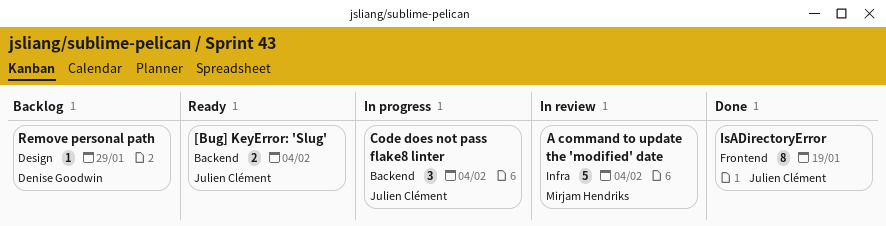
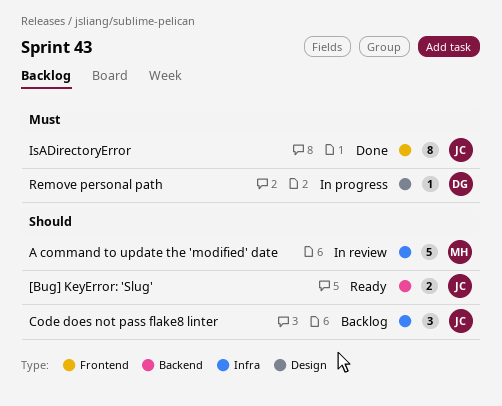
Code does not pass flake8 linter, status: In progress -> Backlog
Code does not pass flake8 linter, label: Backend -> Infra
Remove personal path, status: Backlog -> In progress

